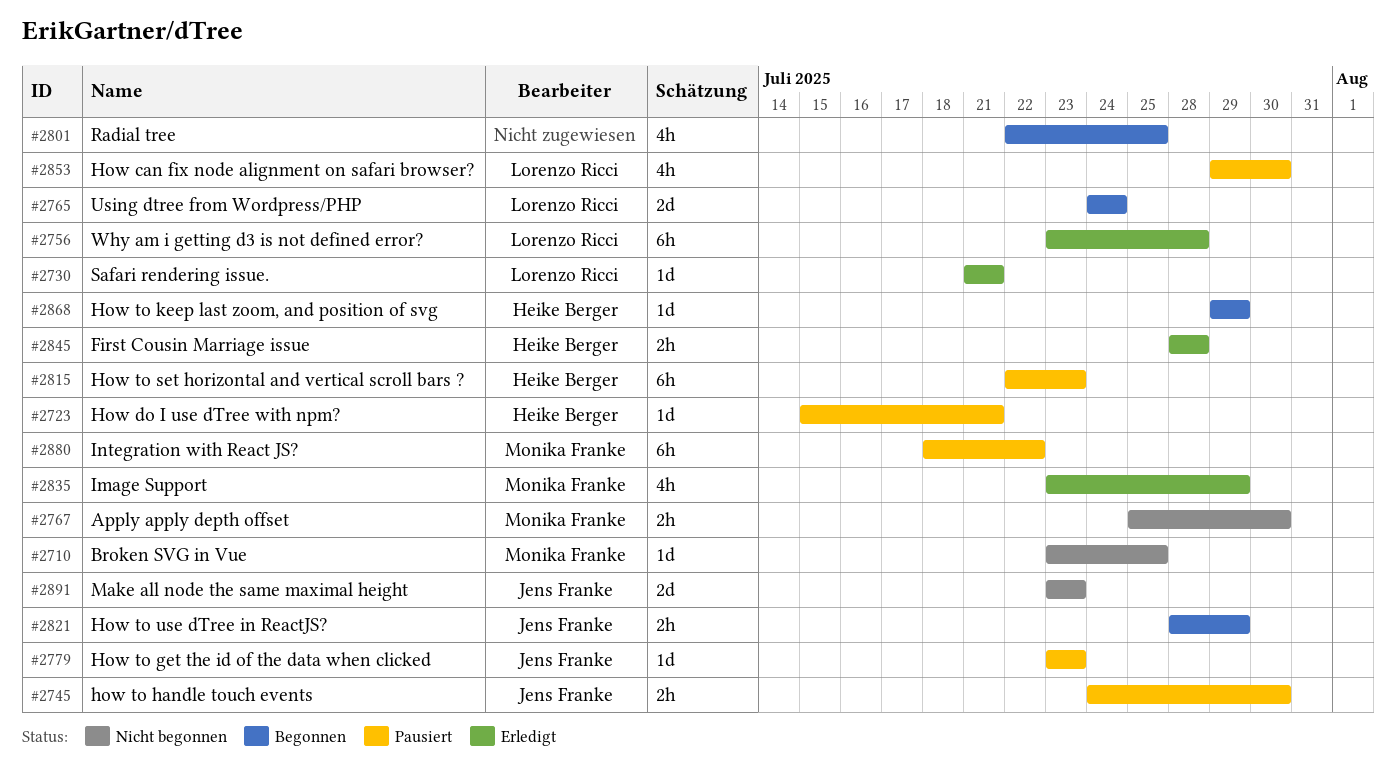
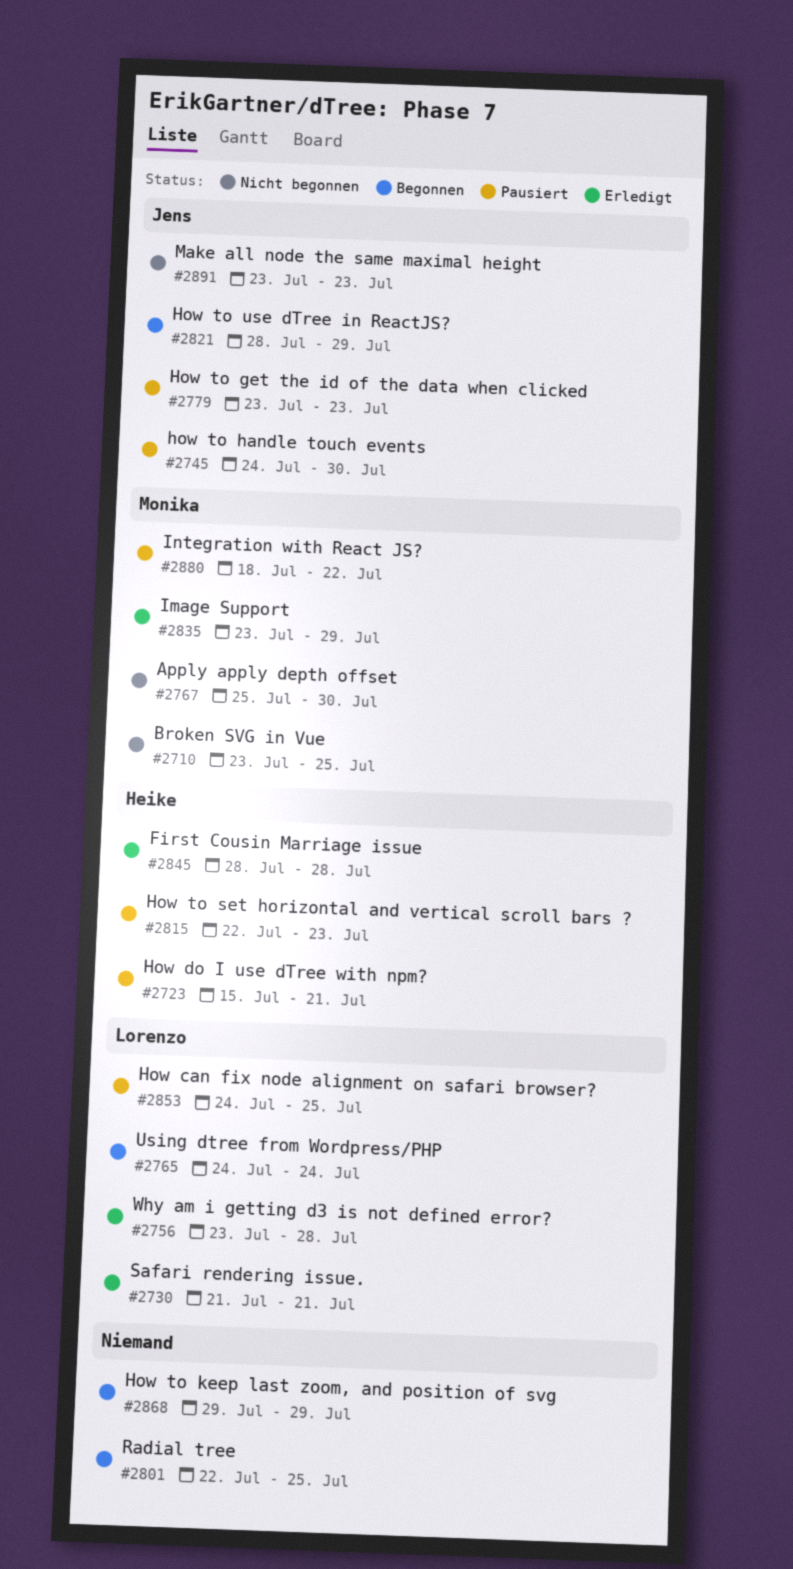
#2853, start: Jul 29 -> Jul 24
#2853, due: Jul 30 -> Jul 25
#2868, owner: Heike Berger -> none

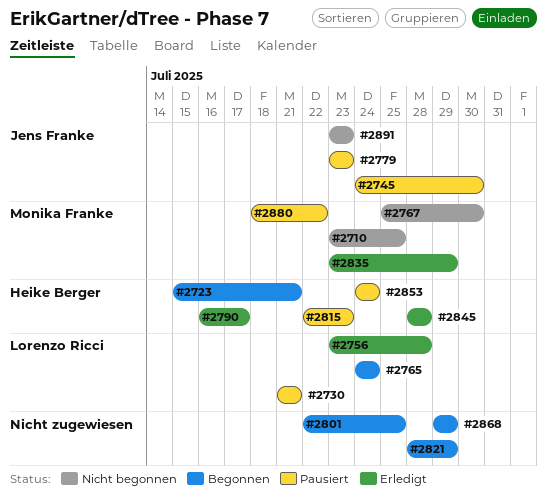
#2723, status: Pausiert -> Begonnen
#2730, status: Erledigt -> Pausiert
#2790: none -> present
#2821, owner: Jens Franke -> none
#2853, owner: Lorenzo Ricci -> Heike Berger
#2853, due: Jul 25 -> Jul 24

